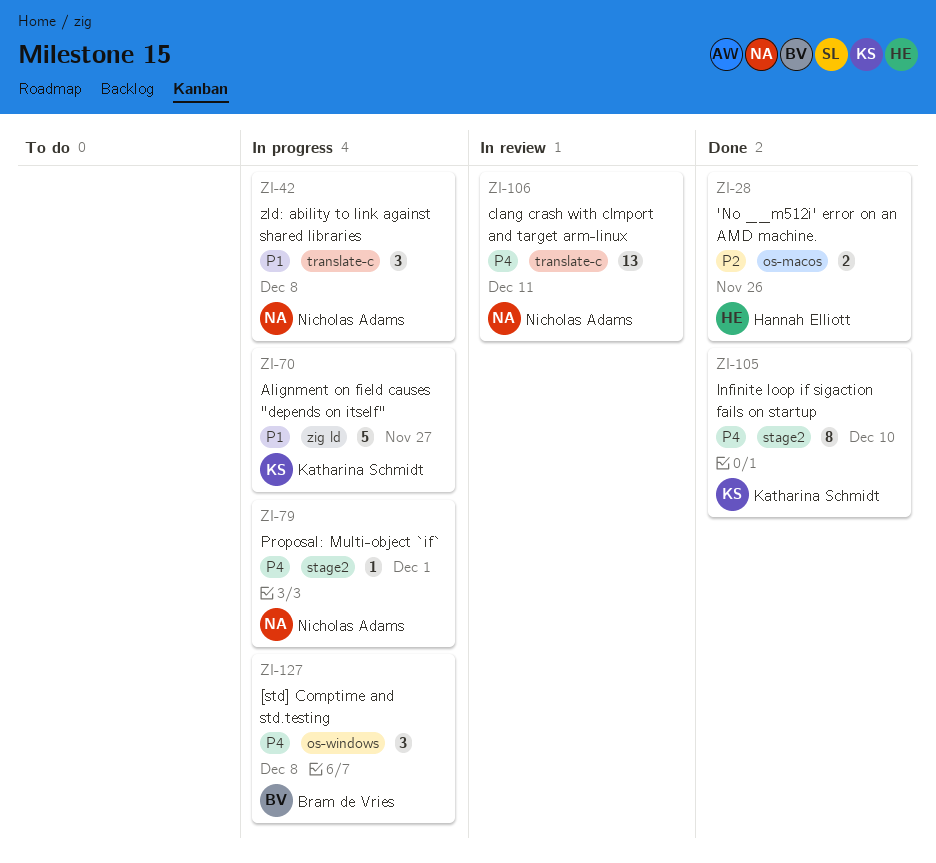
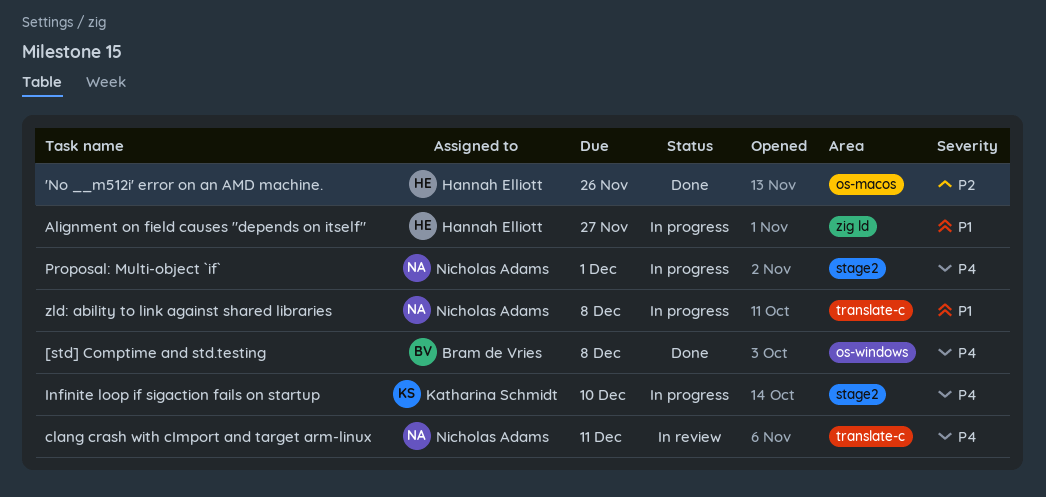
[std] Comptime and std.testing, status: In progress -> Done
Alignment on field causes "depends on itself", owner: Katharina Schmidt -> Hannah Elliott
Infinite loop if sigaction fails on startup, status: Done -> In progress

